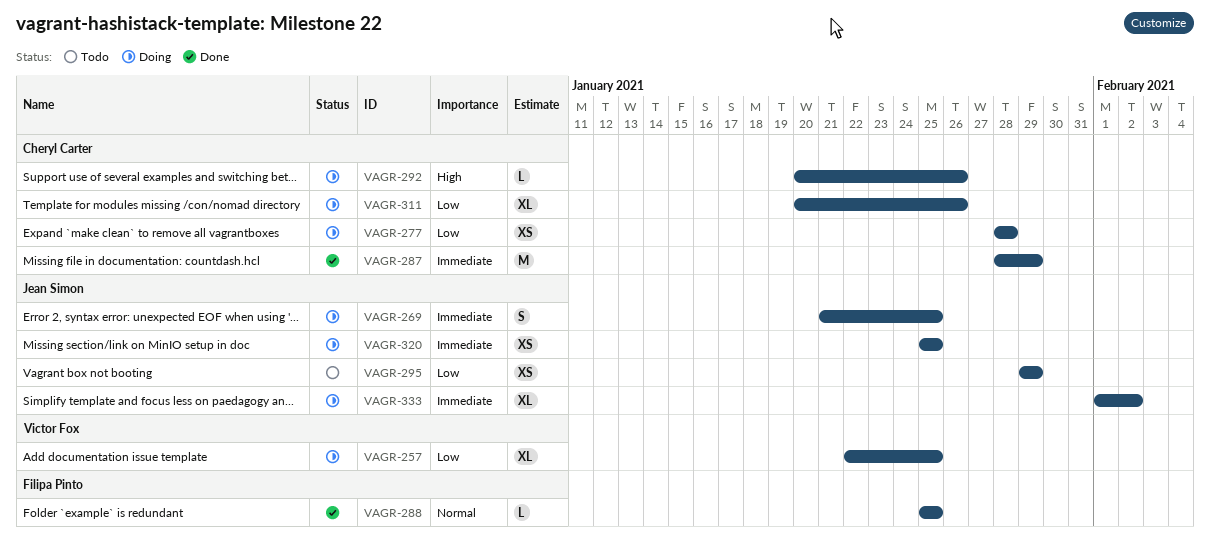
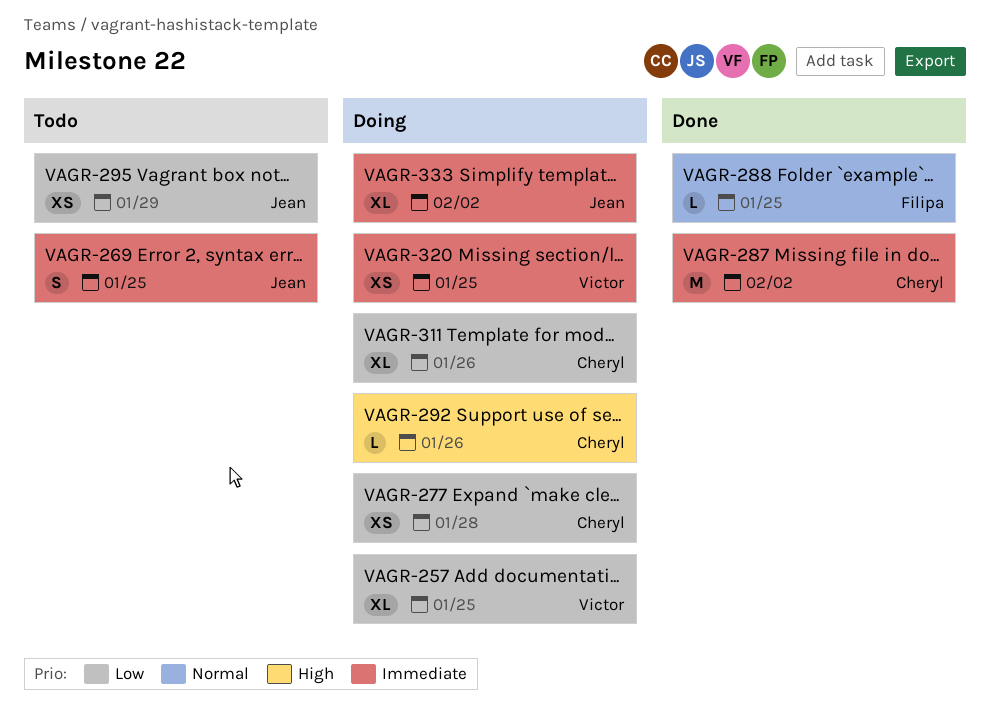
VAGR-269, status: Doing -> Todo
VAGR-287, due: Jan 29 -> Feb 2
VAGR-320, owner: Jean Simon -> Victor Fox

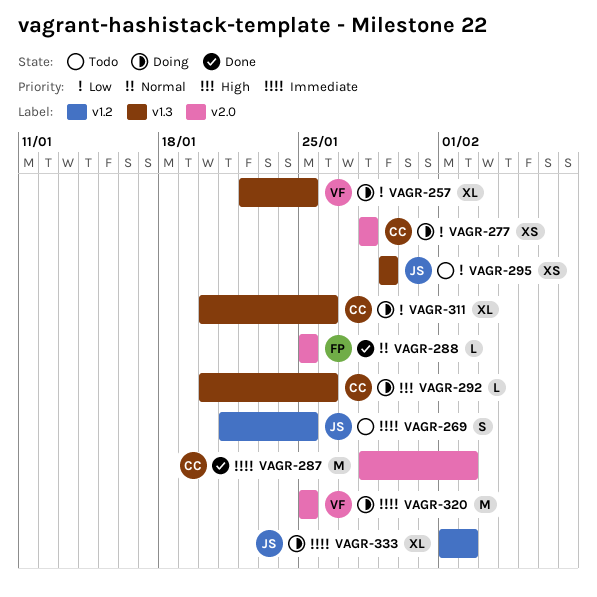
VAGR-320, estimate: XS -> M

